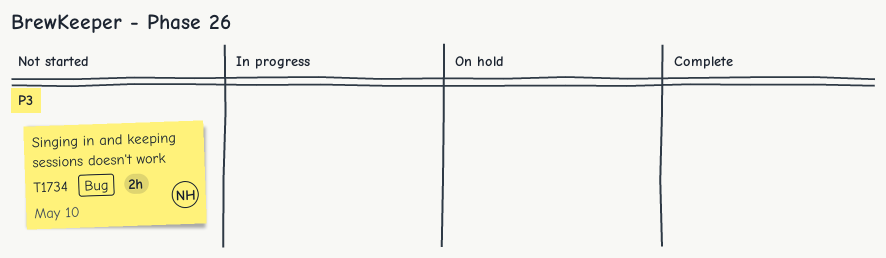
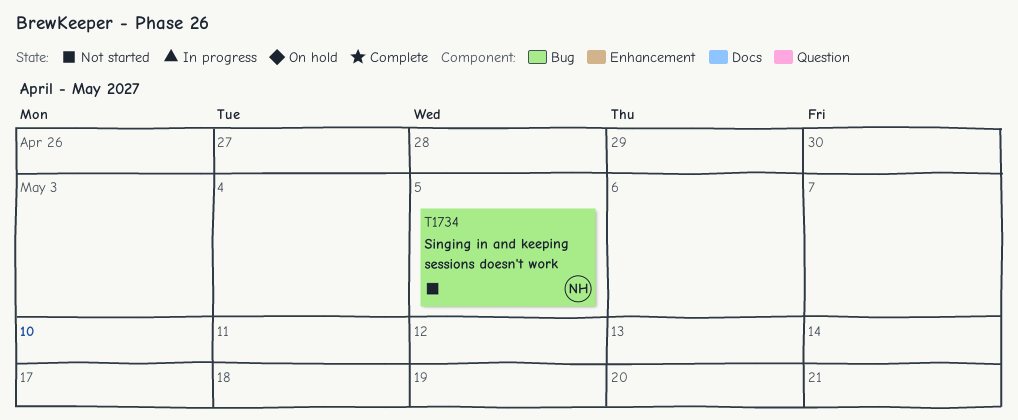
T1734, due: May 10 -> May 5

